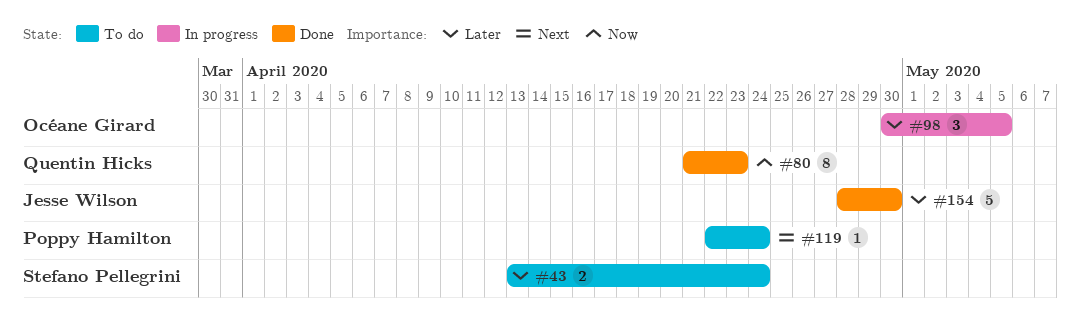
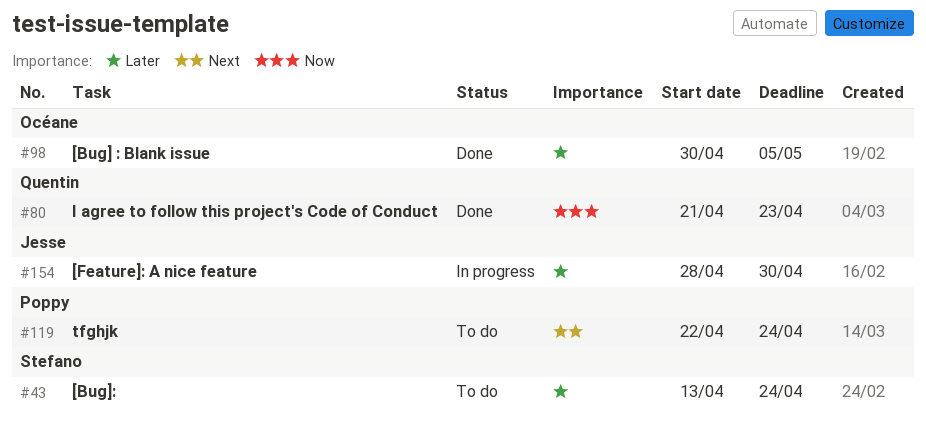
#98, status: In progress -> Done
#154, status: Done -> In progress

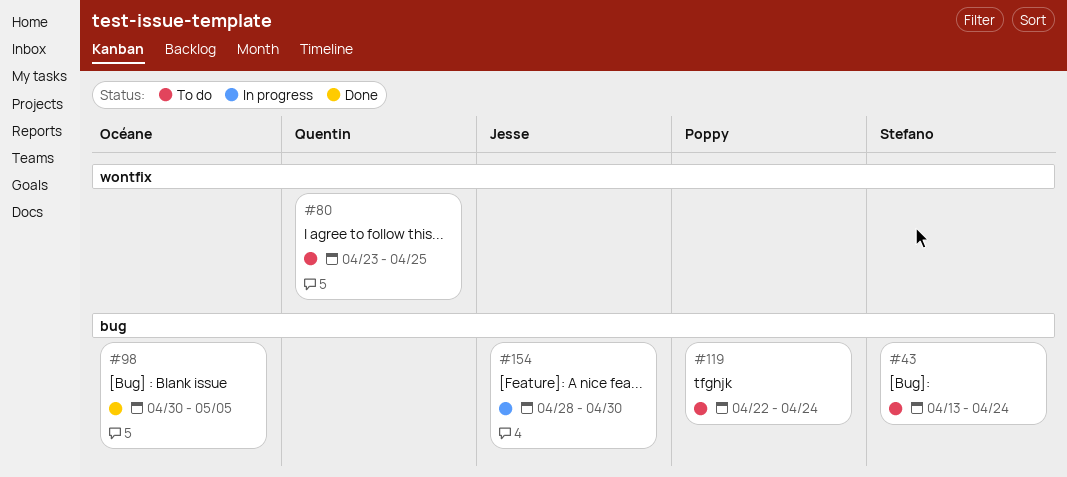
#80, status: Done -> To do
#80, start: Apr 21 -> Apr 23
#80, due: Apr 23 -> Apr 25

